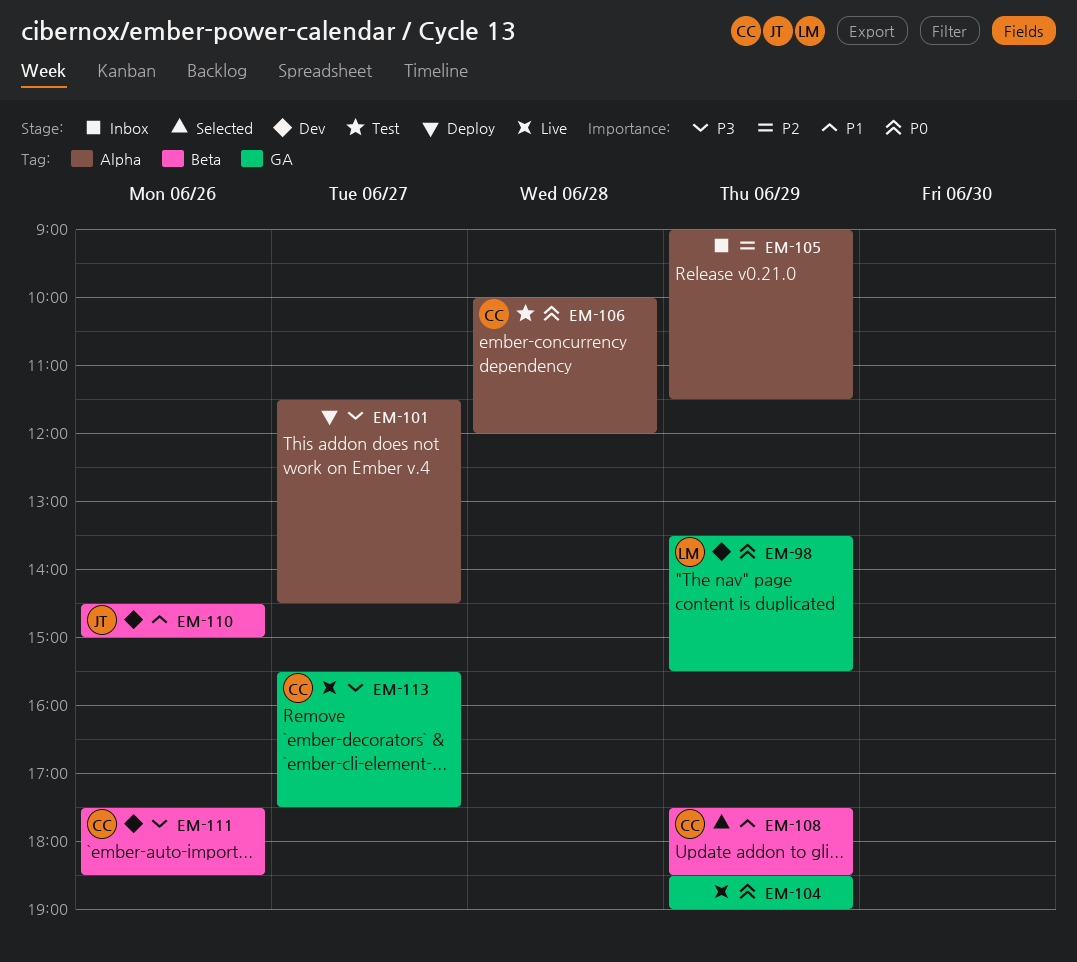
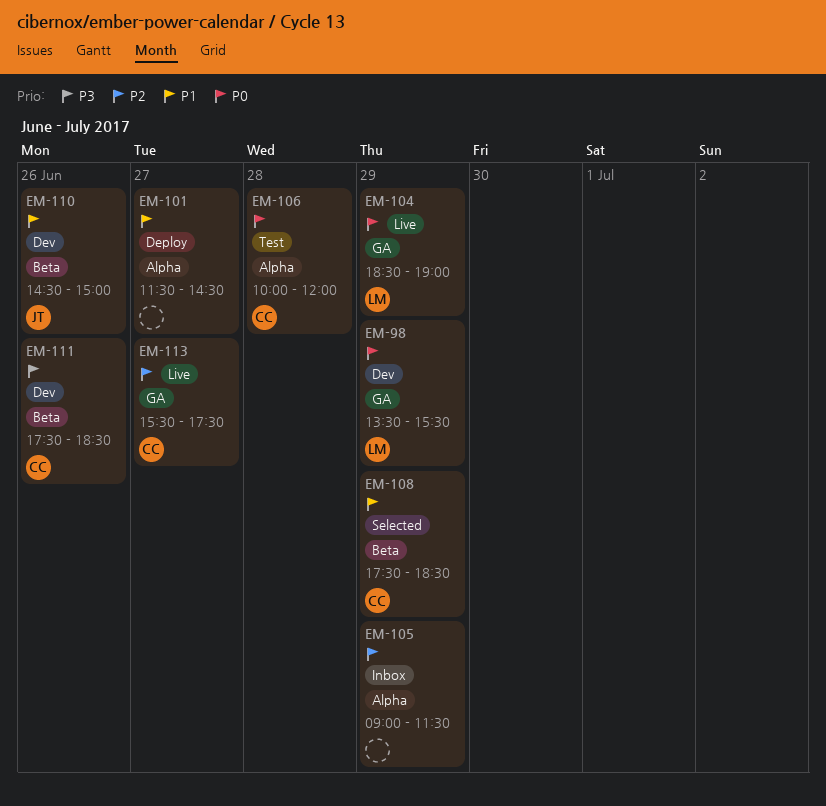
EM-101, priority: P3 -> P1
EM-104, owner: none -> LM
EM-113, priority: P3 -> P2

